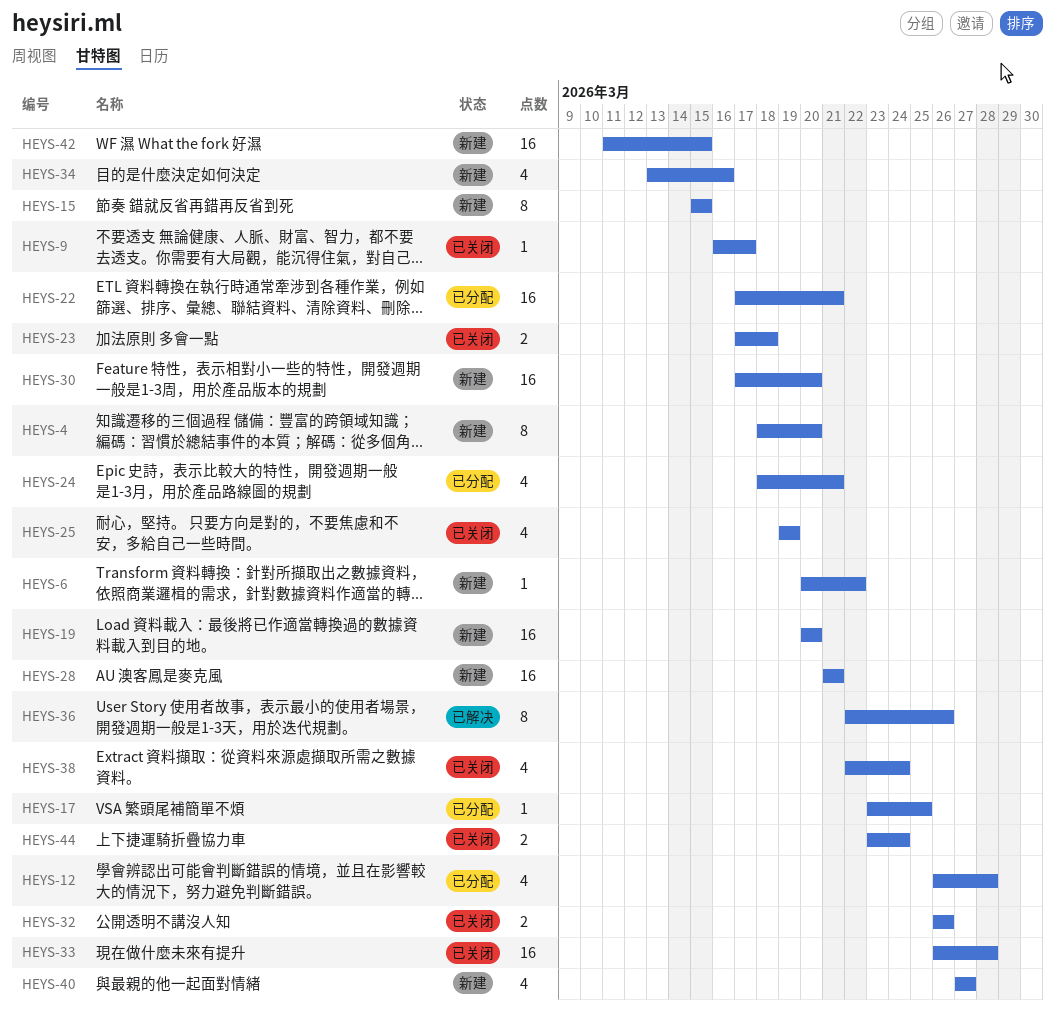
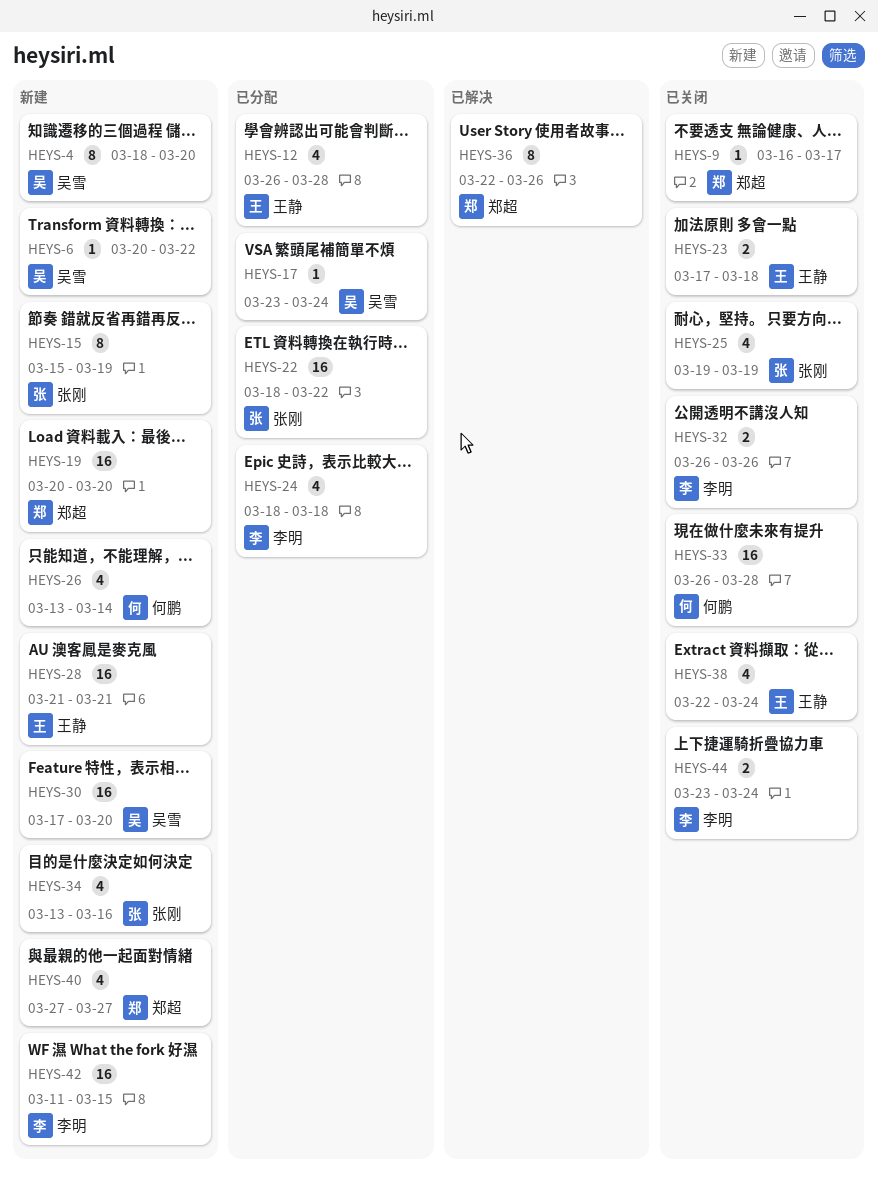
HEYS-15, due: Mar 15 -> Mar 19
HEYS-17, due: Mar 25 -> Mar 24
HEYS-22, start: Mar 17 -> Mar 18
HEYS-22, due: Mar 21 -> Mar 22
HEYS-24, due: Mar 21 -> Mar 18
HEYS-26: none -> present

